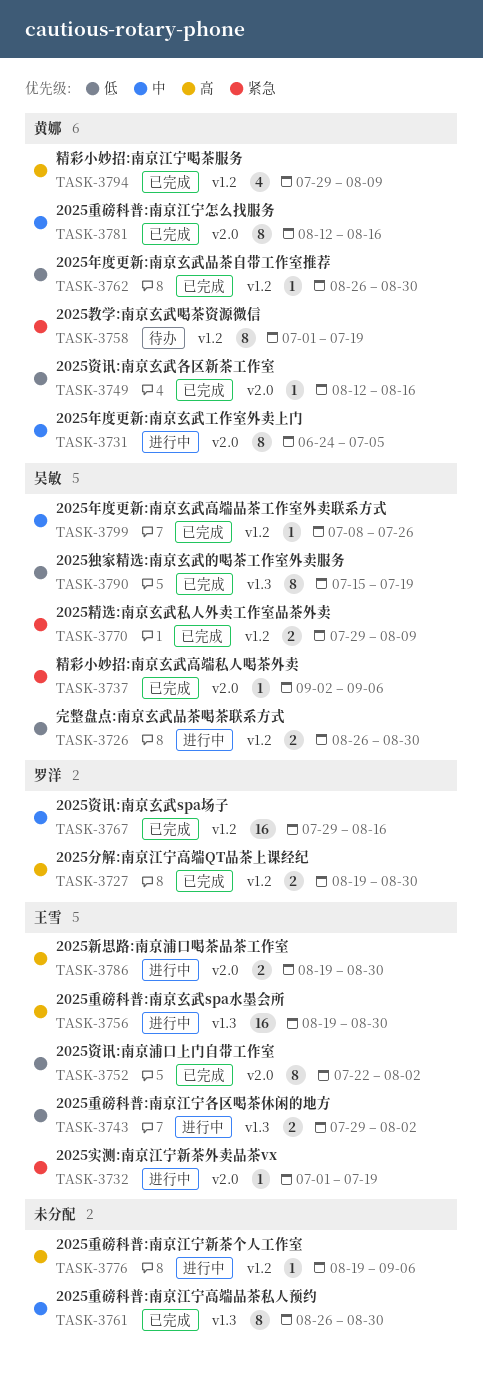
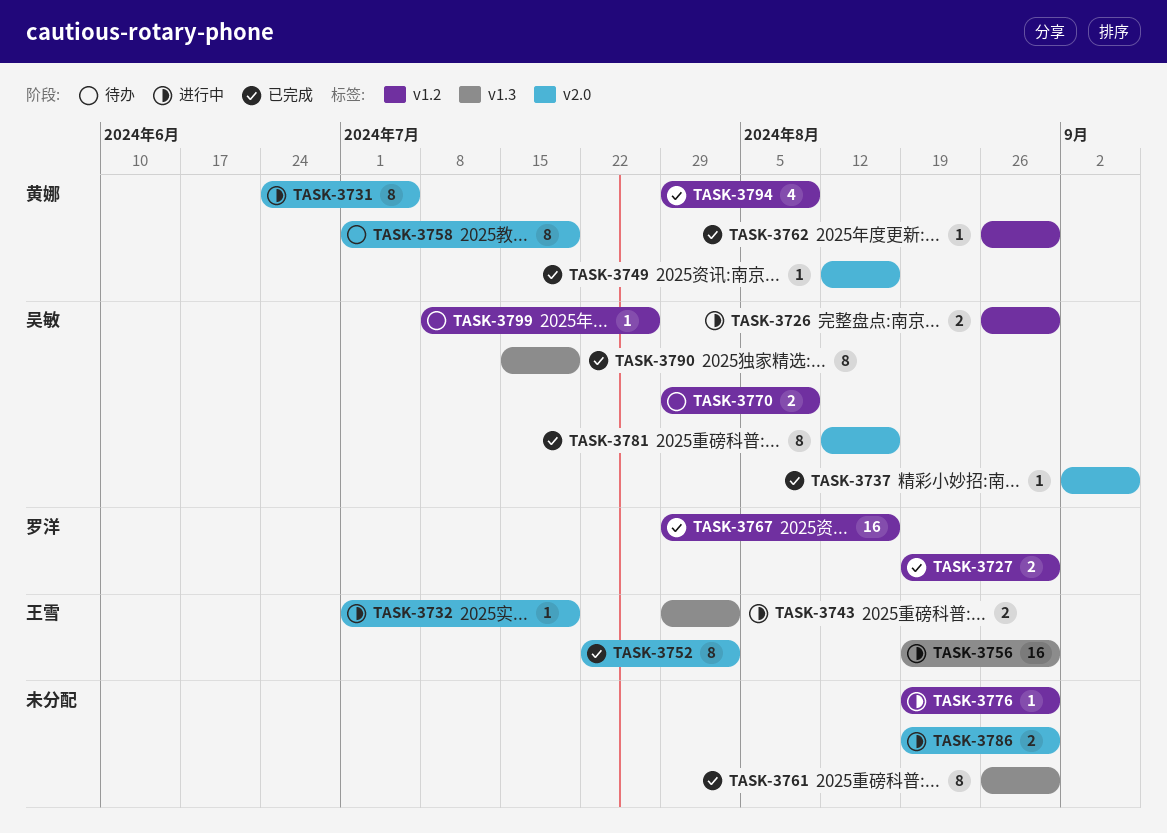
TASK-3758, label: v1.2 -> v2.0
TASK-3770, status: 已完成 -> 待办
TASK-3776, due: Sep 6 -> Aug 30
TASK-3781, owner: 黄娜 -> 吴敏
TASK-3786, owner: 王雪 -> none
TASK-3799, status: 已完成 -> 待办

